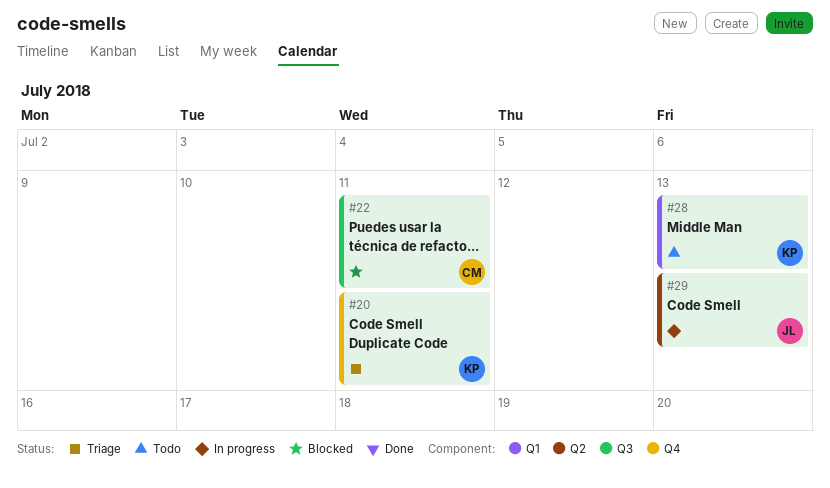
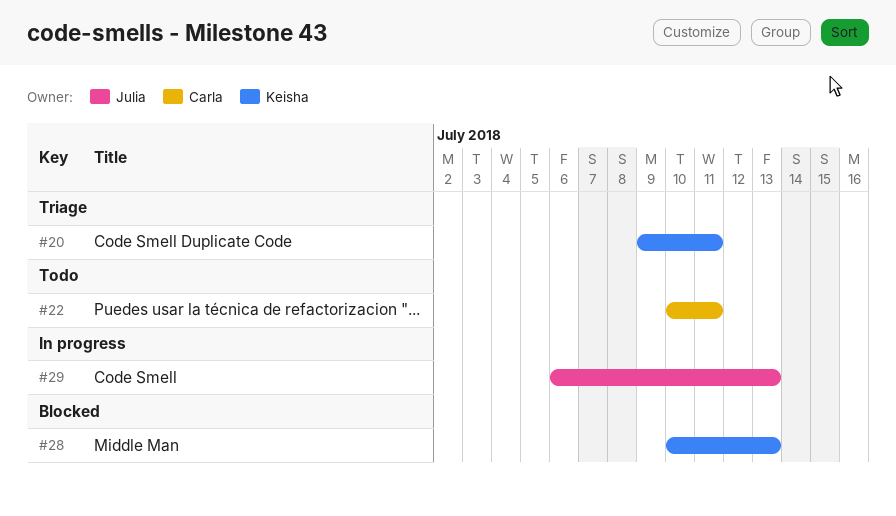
#22, status: Blocked -> Todo
#28, status: Todo -> Blocked

